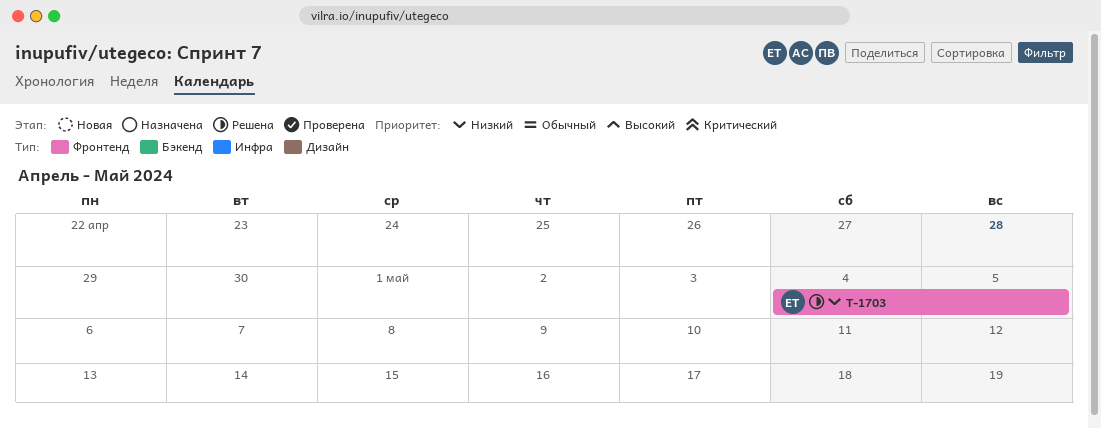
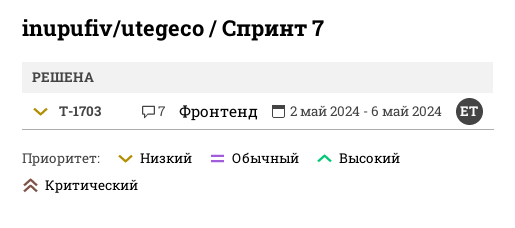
T-1703, start: May 4 -> May 2
T-1703, due: May 5 -> May 6

